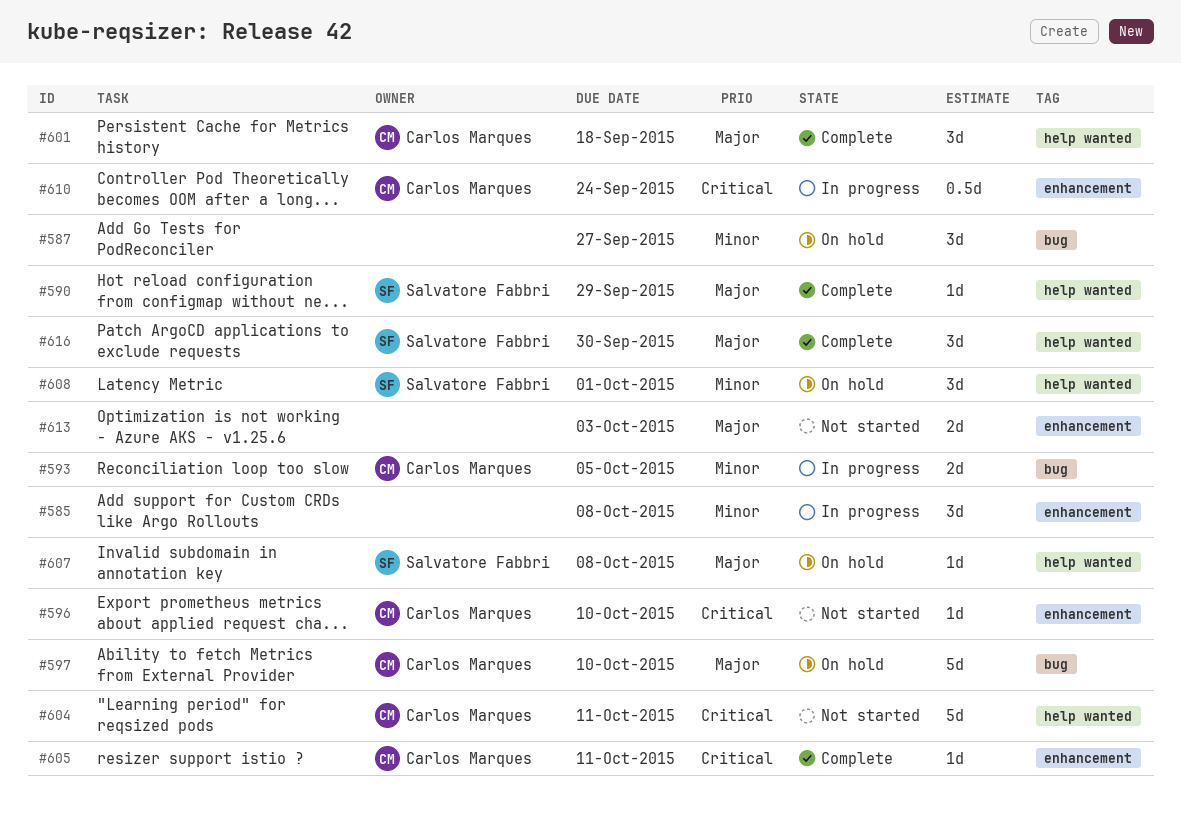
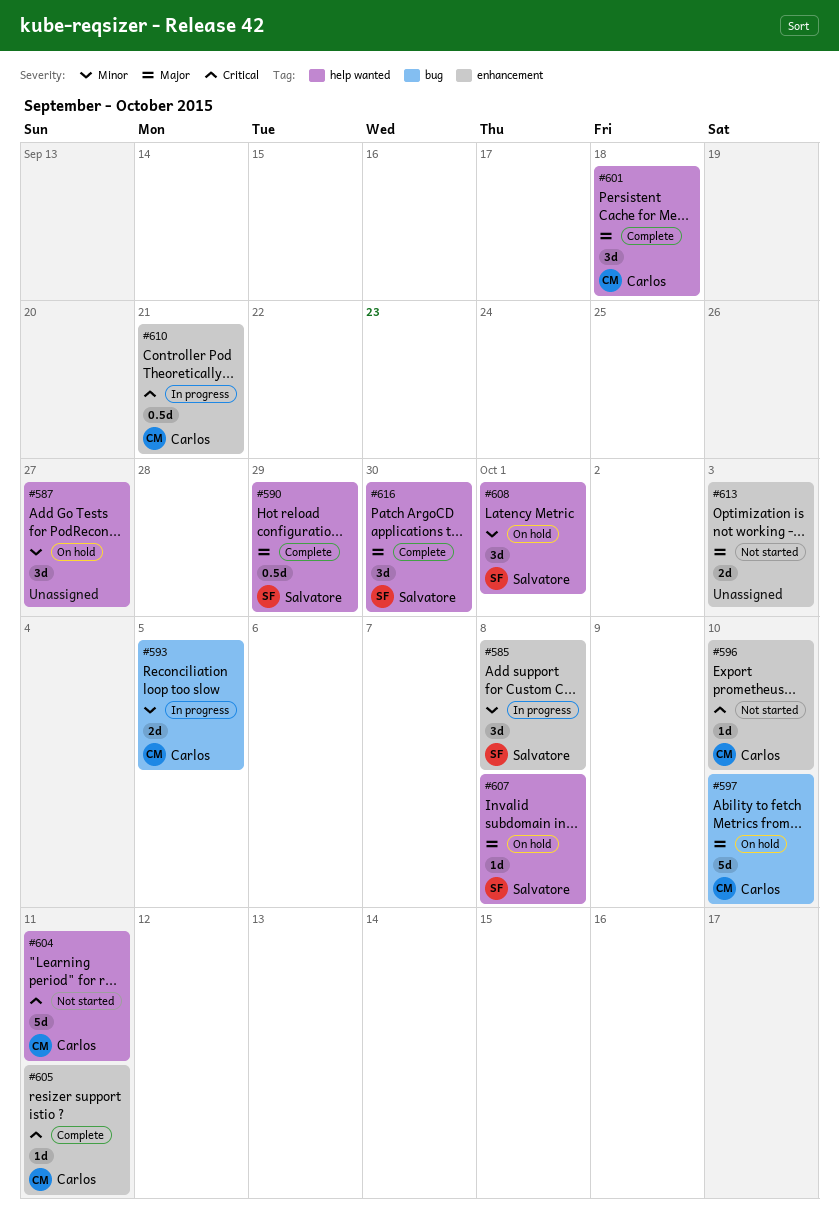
#585, owner: none -> Salvatore Fabbri
#587, label: bug -> help wanted
#590, estimate: 1d -> 0.5d
#610, due: Sep 24 -> Sep 21

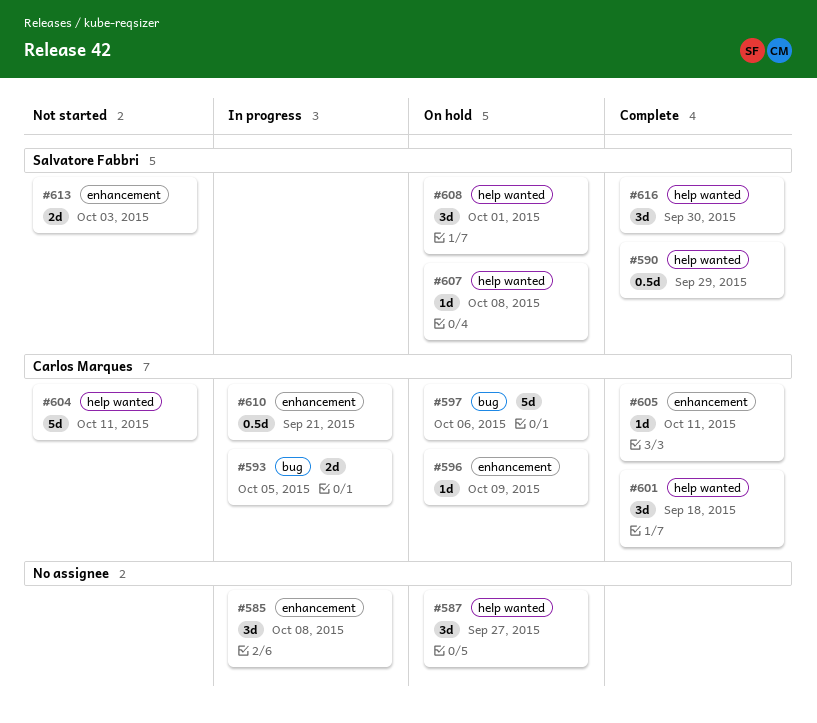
#585, owner: Salvatore Fabbri -> none
#596, status: Not started -> On hold
#596, due: Oct 10 -> Oct 9
#597, due: Oct 10 -> Oct 6
#613, owner: none -> Salvatore Fabbri

